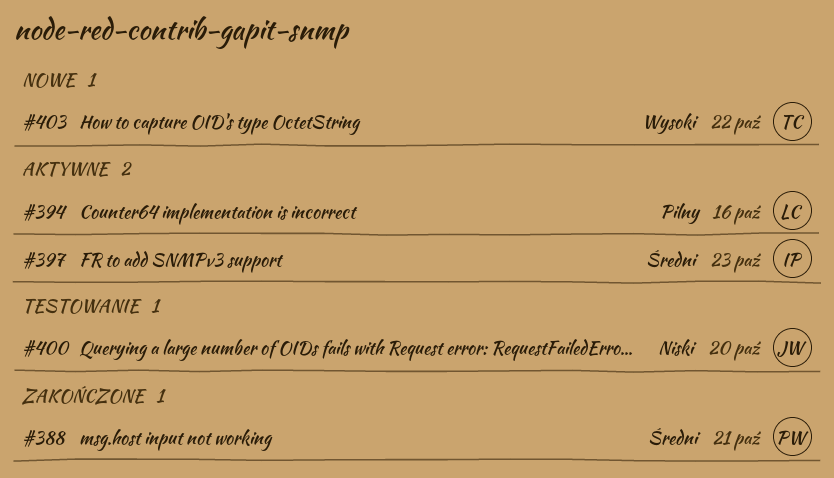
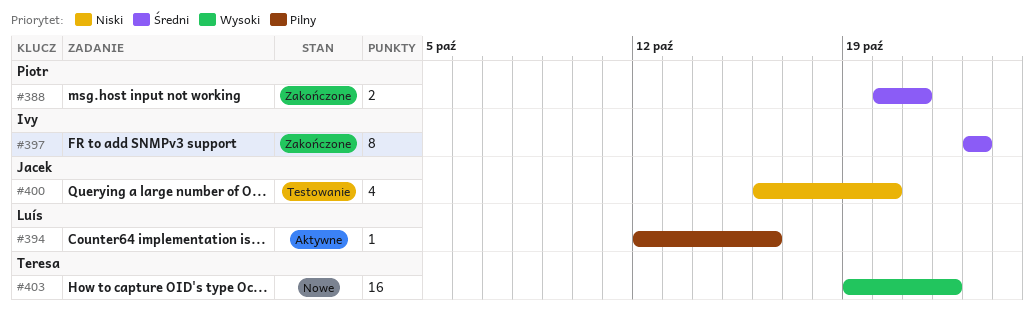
#397, status: Aktywne -> Zakończone

